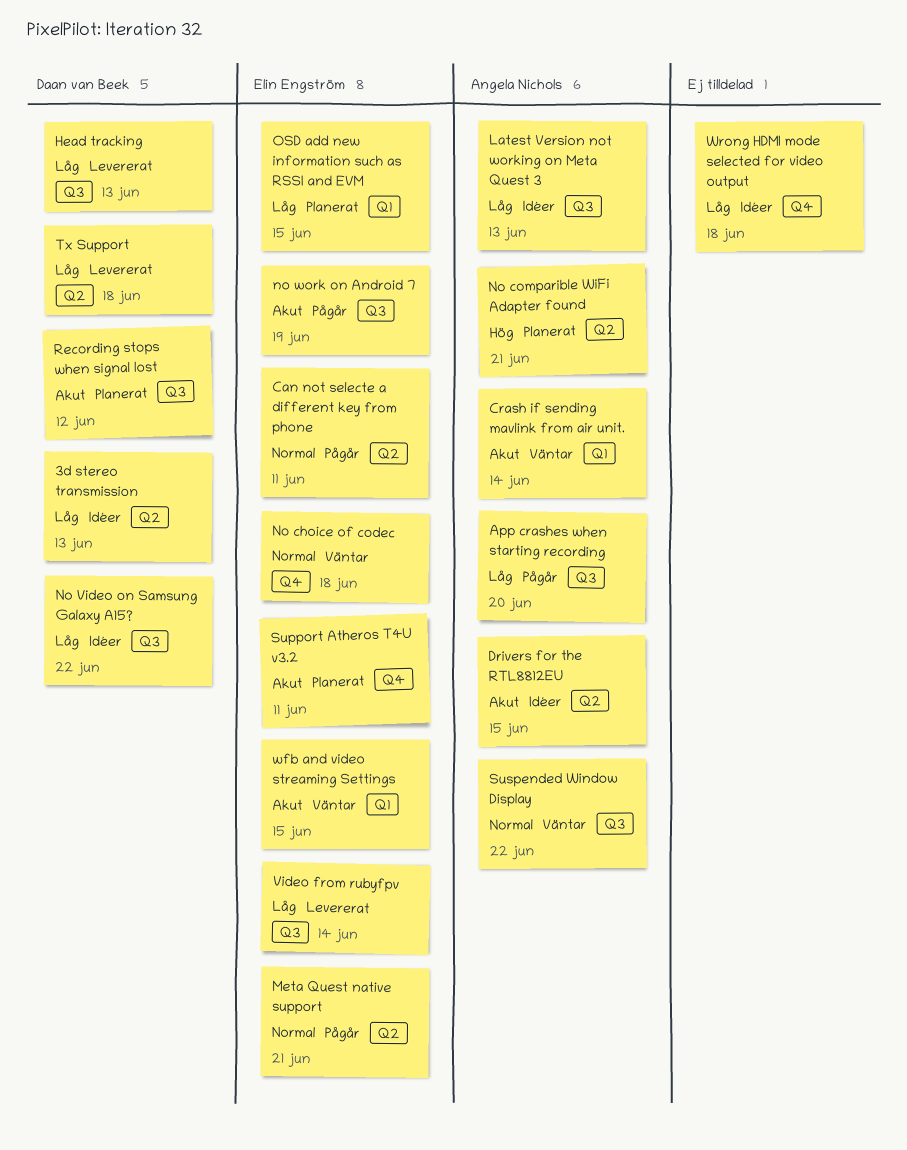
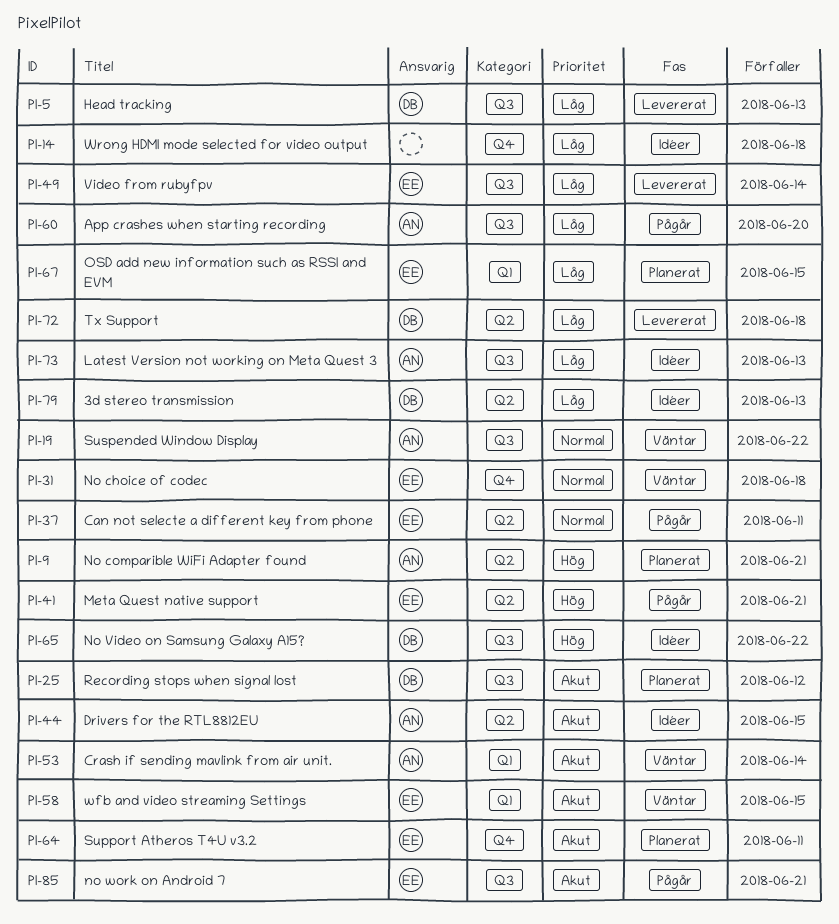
Meta Quest native support, priority: Normal -> Hög
No Video on Samsung Galaxy A15?, priority: Låg -> Hög
no work on Android 7, due: Jun 19 -> Jun 21

